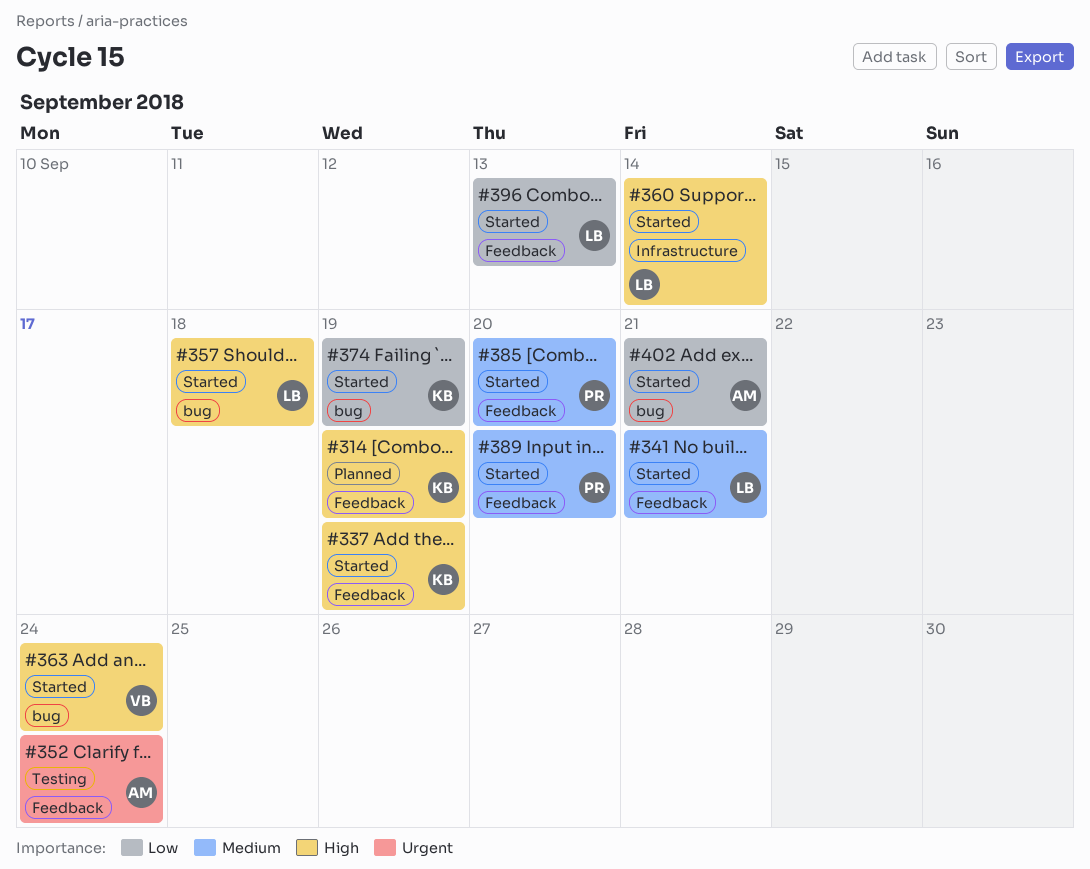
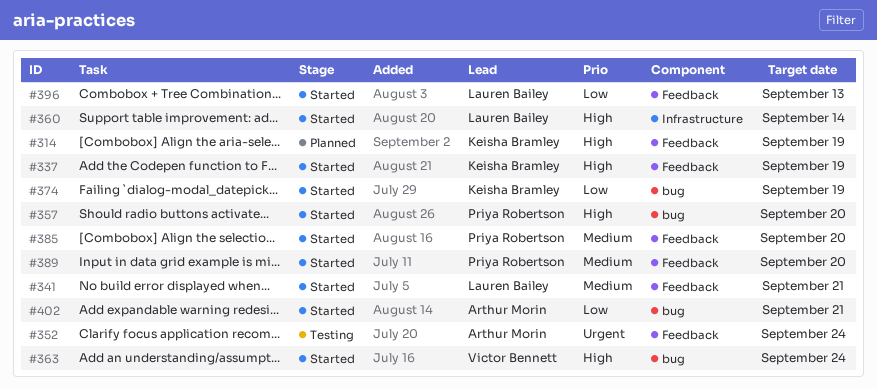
#357, owner: Lauren Bailey -> Priya Robertson
#357, due: Sep 18 -> Sep 20

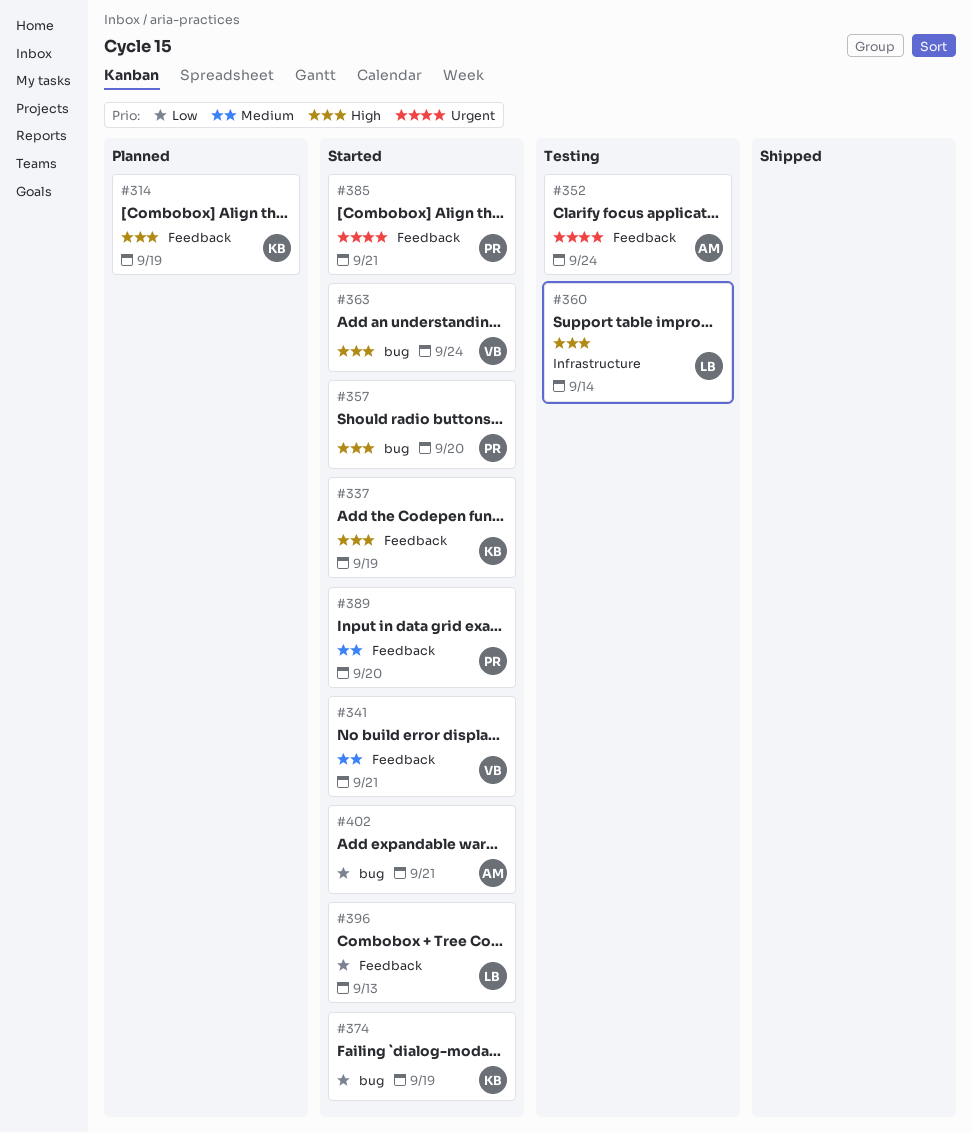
#341, owner: Lauren Bailey -> Victor Bennett
#360, status: Started -> Testing
#385, priority: Medium -> Urgent
#385, due: Sep 20 -> Sep 21

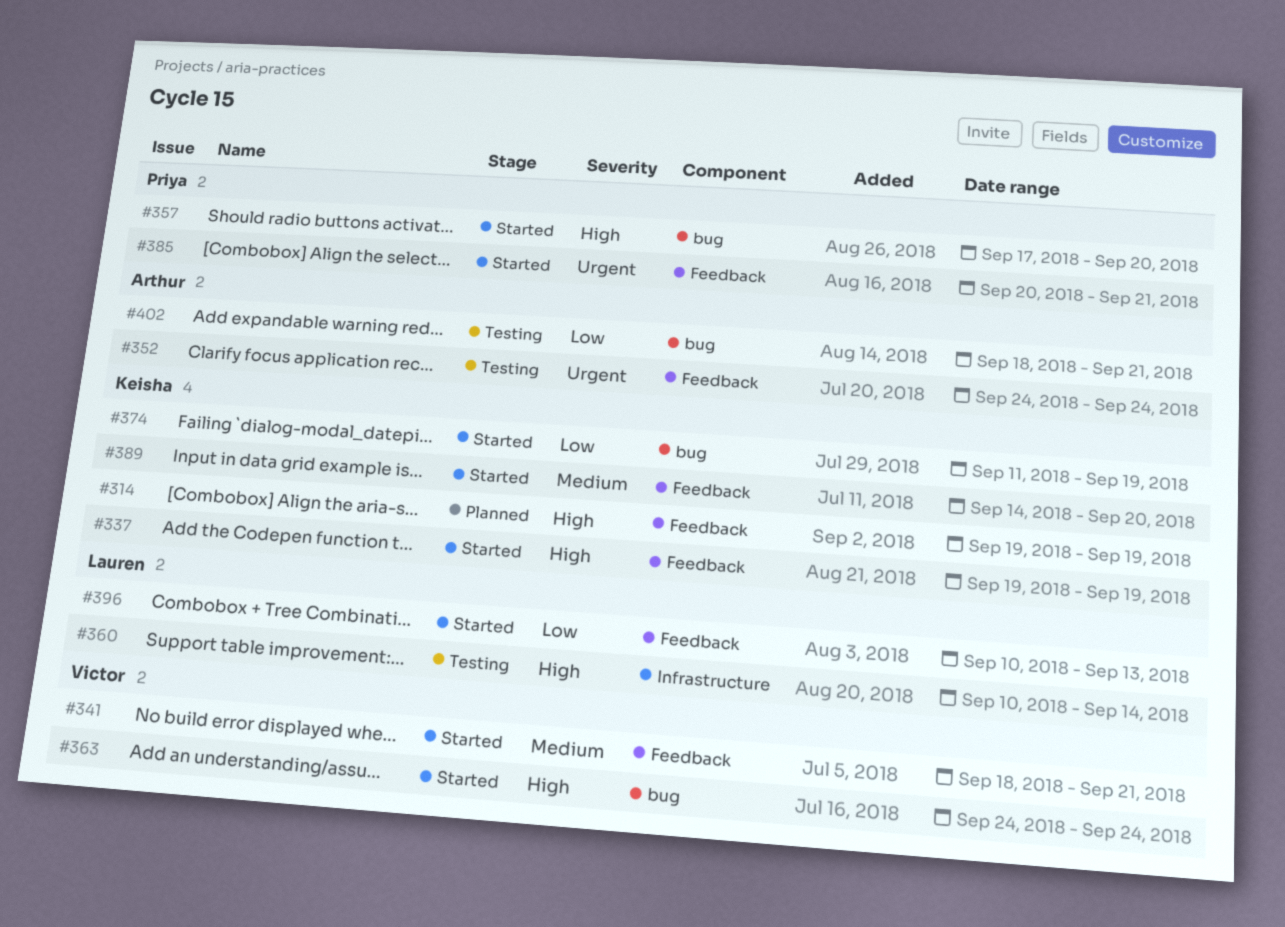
#389, owner: Priya -> Keisha
#402, status: Started -> Testing

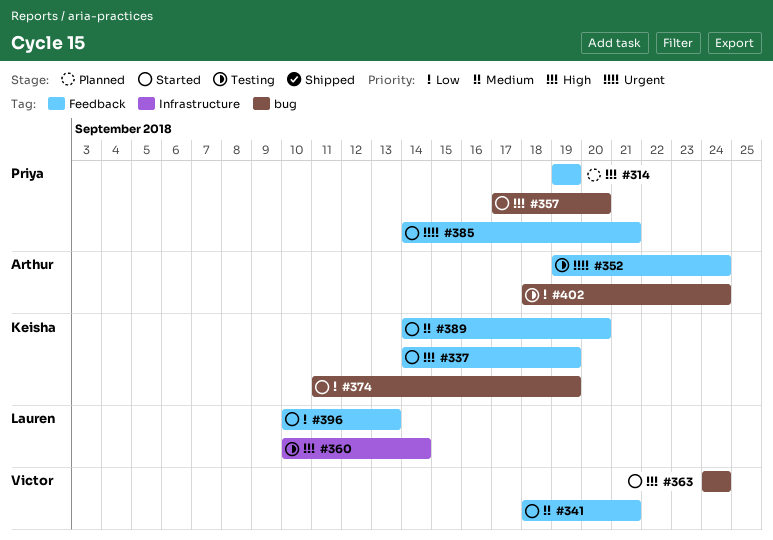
#314, owner: Keisha -> Priya
#337, start: Sep 19 -> Sep 14
#352, start: Sep 24 -> Sep 19
#385, start: Sep 20 -> Sep 14
#402, due: Sep 21 -> Sep 24

